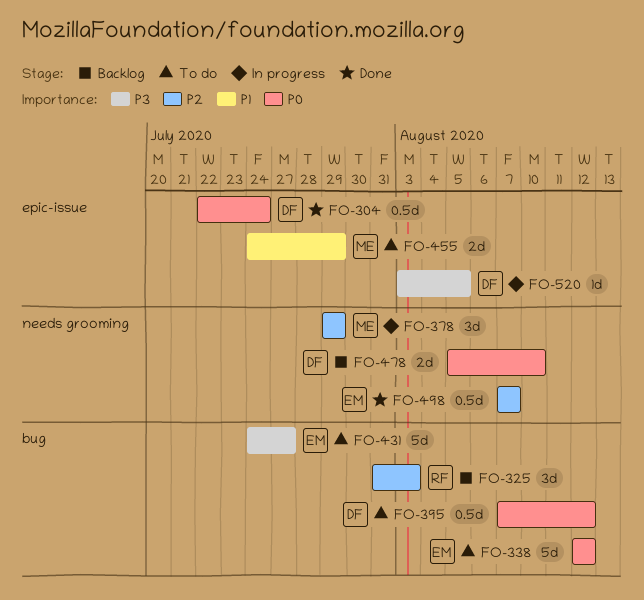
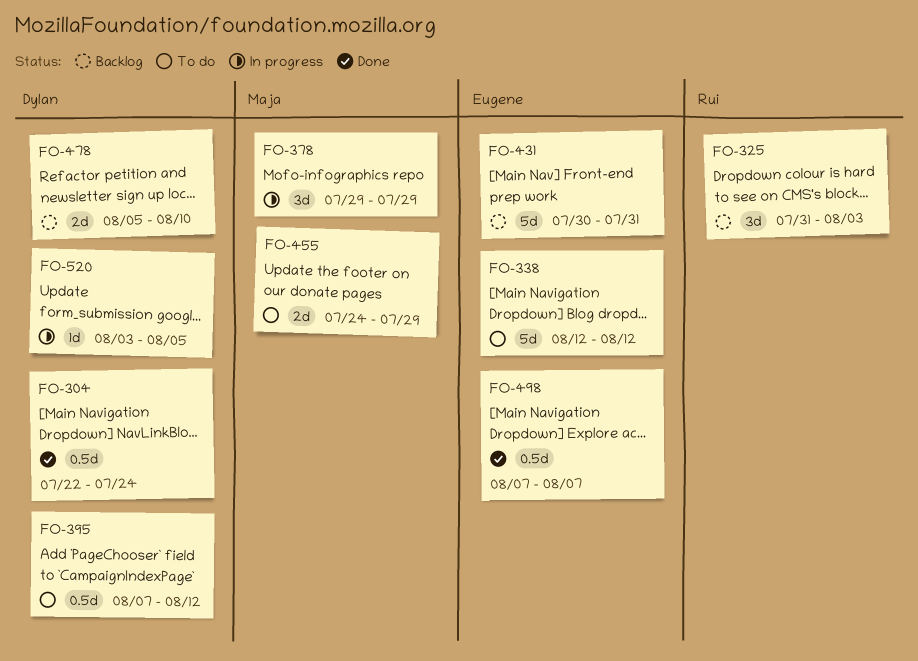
FO-431, status: To do -> Backlog
FO-431, start: Jul 24 -> Jul 30
FO-431, due: Jul 27 -> Jul 31

